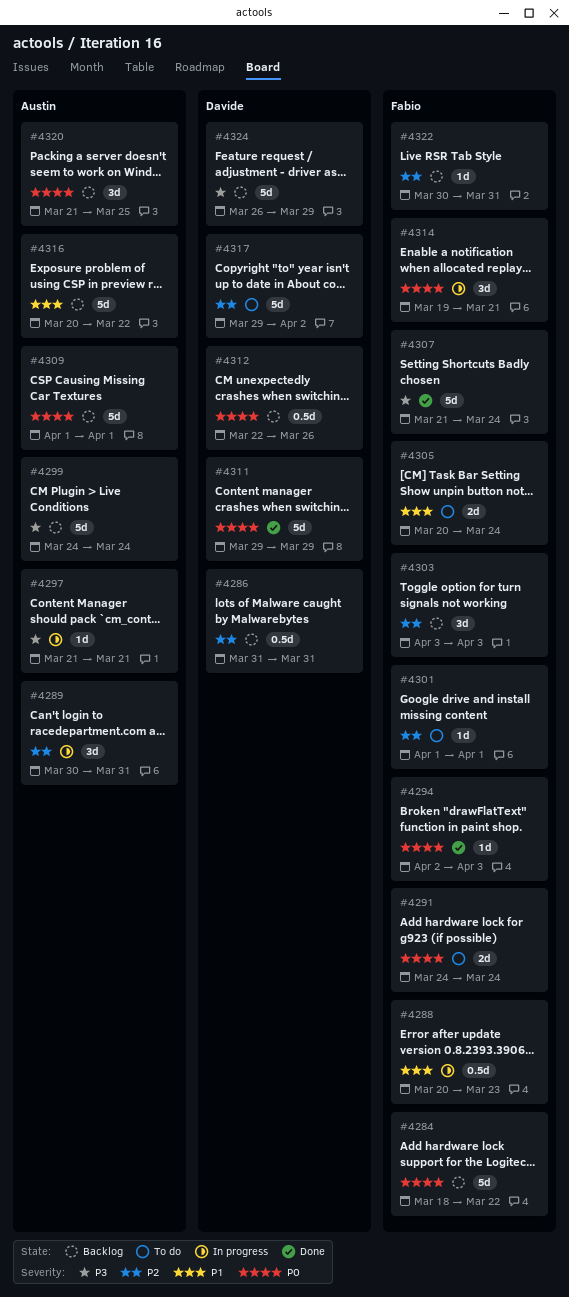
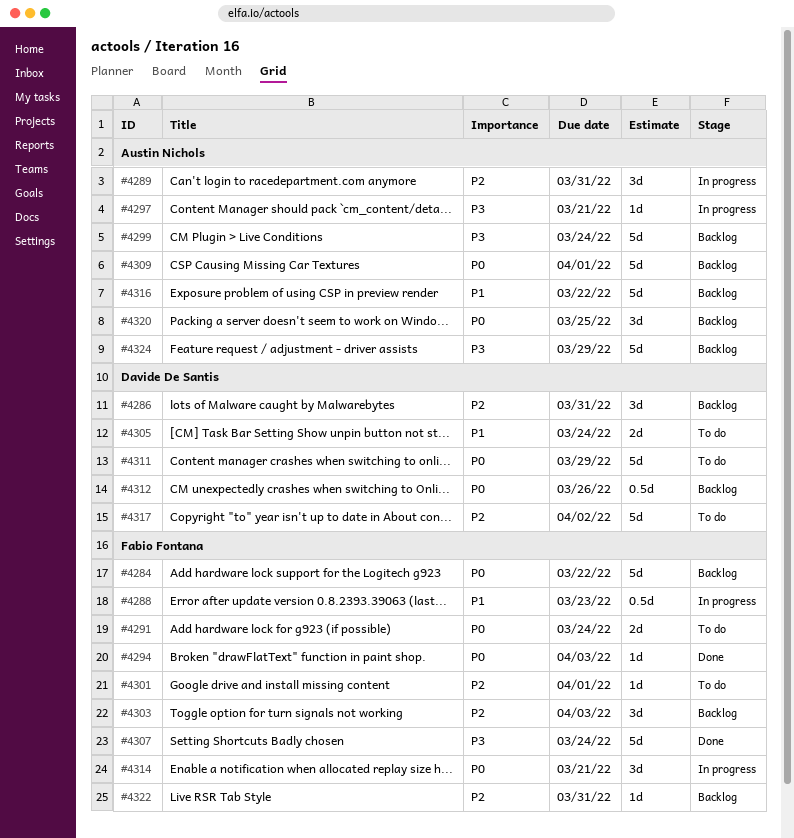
#4286, estimate: 0.5d -> 3d
#4305, owner: Fabio Fontana -> Davide De Santis
#4311, status: Done -> To do
#4324, owner: Davide De Santis -> Austin Nichols

